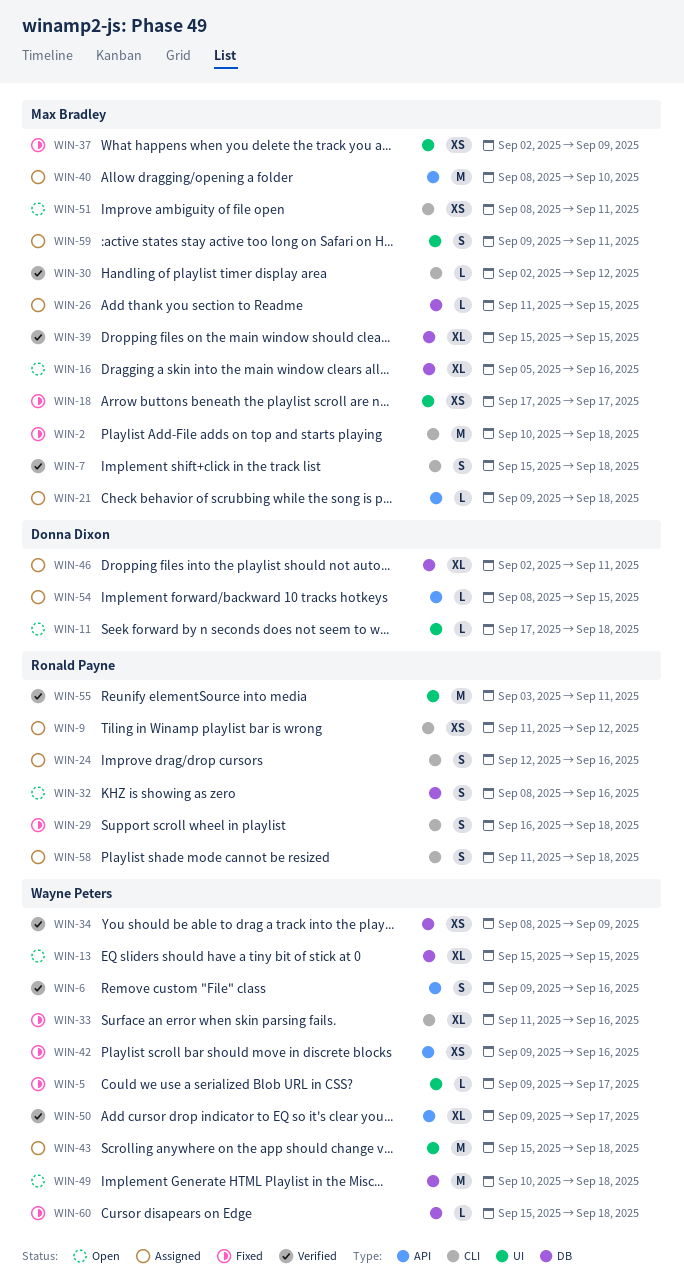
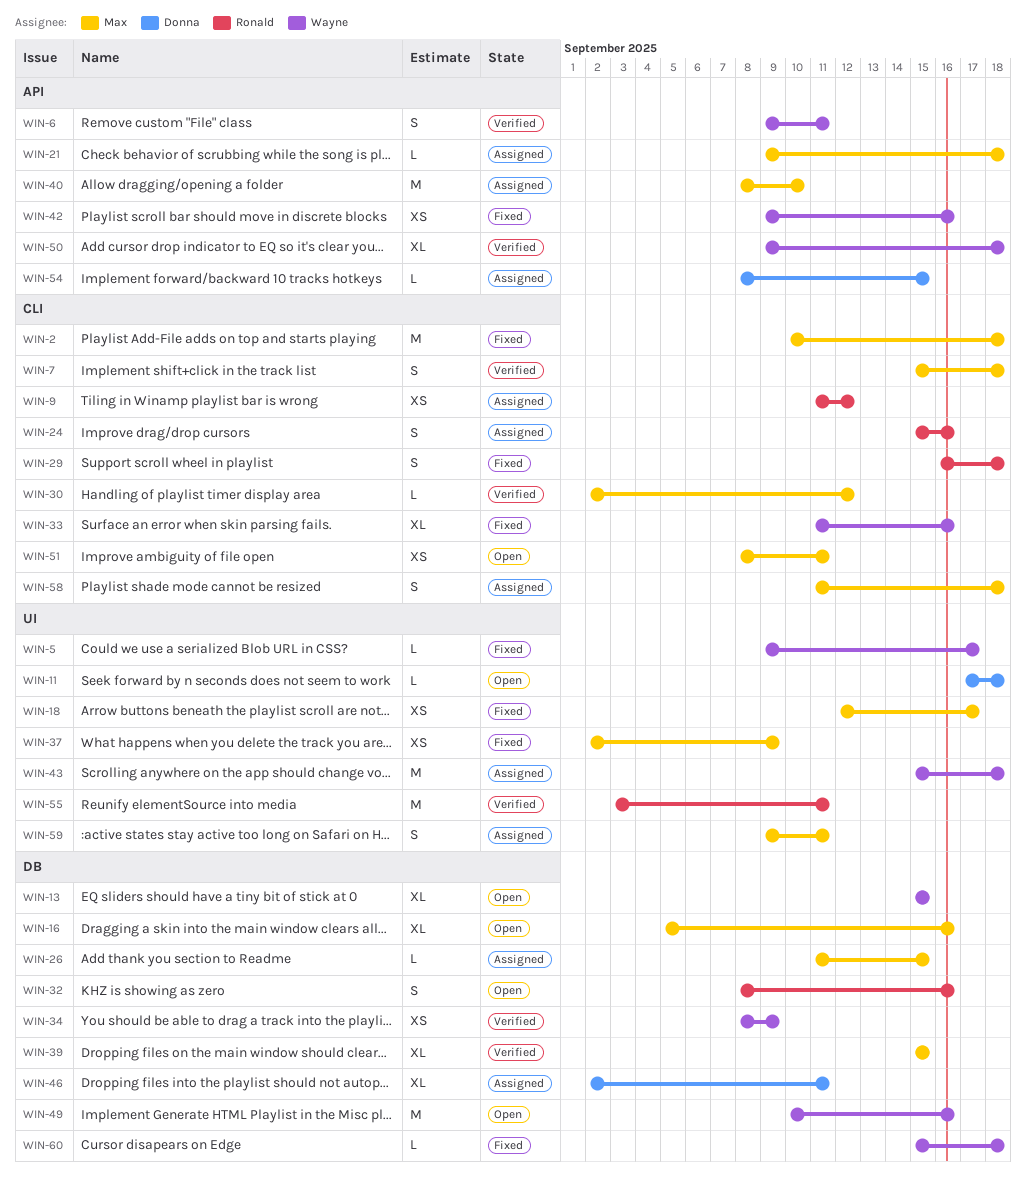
WIN-6, due: Sep 16 -> Sep 11
WIN-18, start: Sep 17 -> Sep 12
WIN-24, start: Sep 12 -> Sep 15
WIN-49, due: Sep 18 -> Sep 16
WIN-50, due: Sep 17 -> Sep 18
WIN-58, owner: Ronald Payne -> Max Bradley

